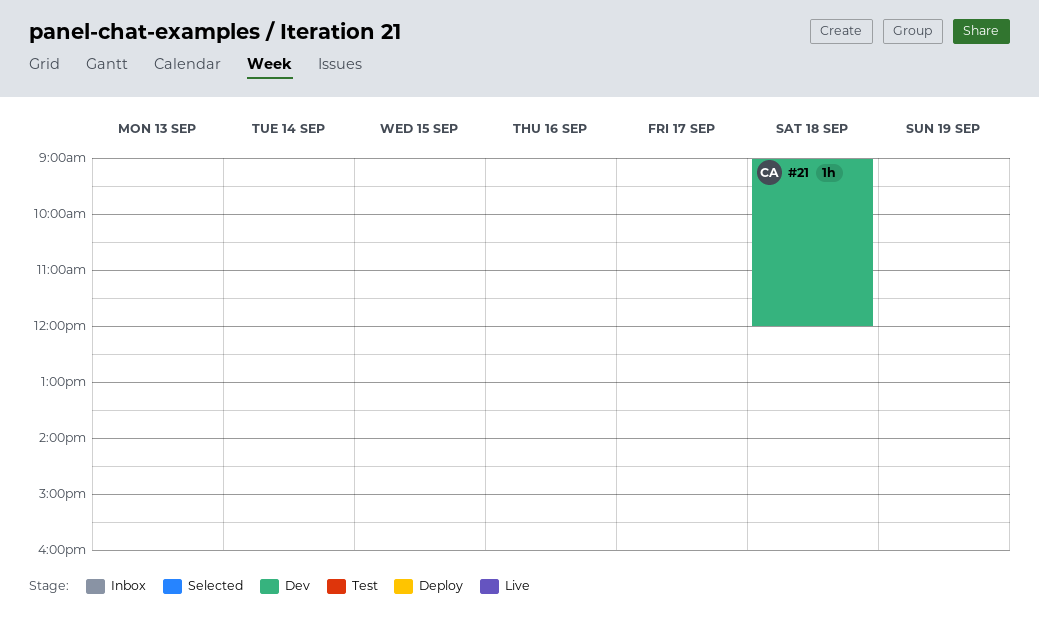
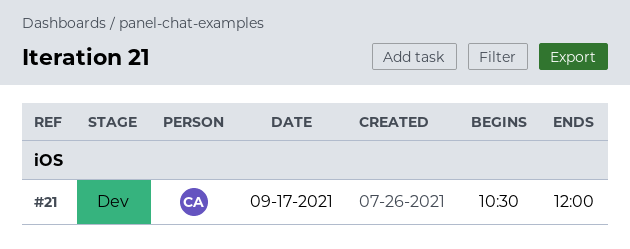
#21, day: Sep 18 -> Sep 17
#21, begins: 09:00 -> 10:30

